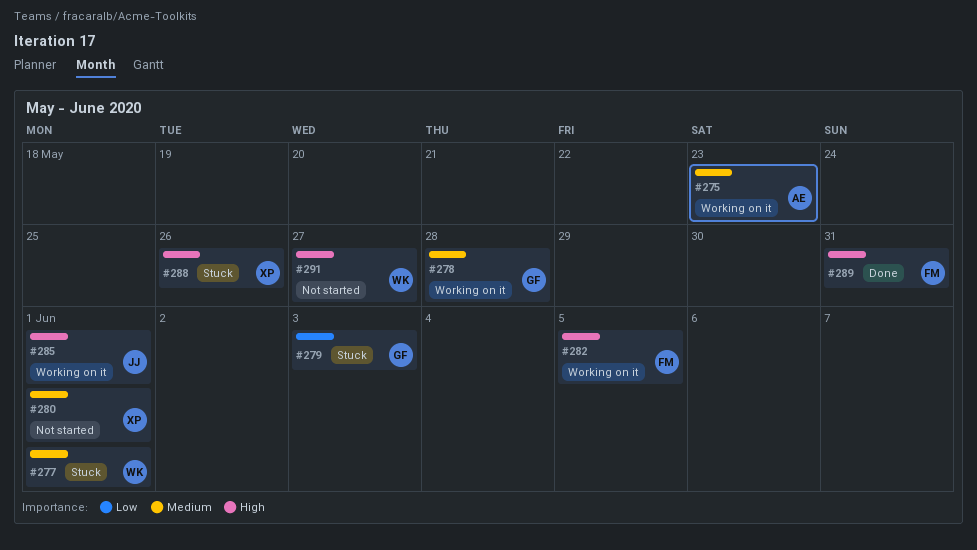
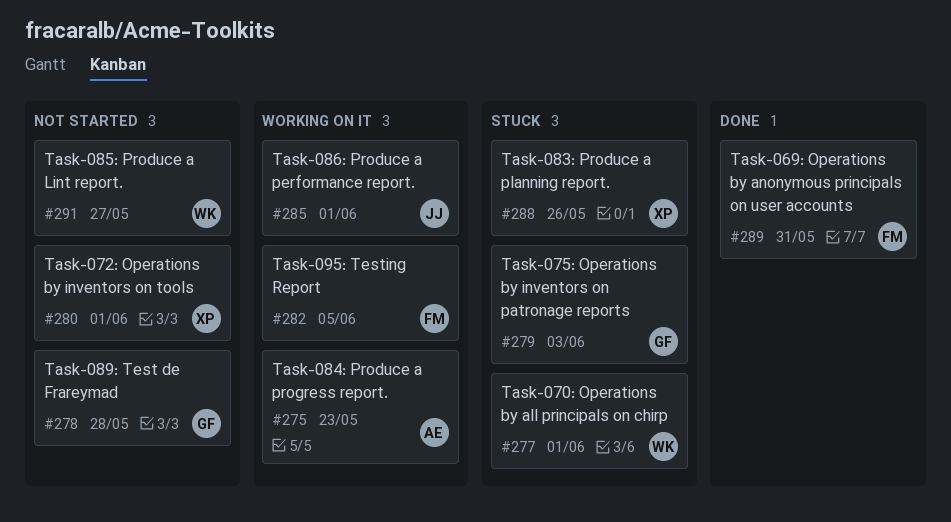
#278, status: Working on it -> Not started

